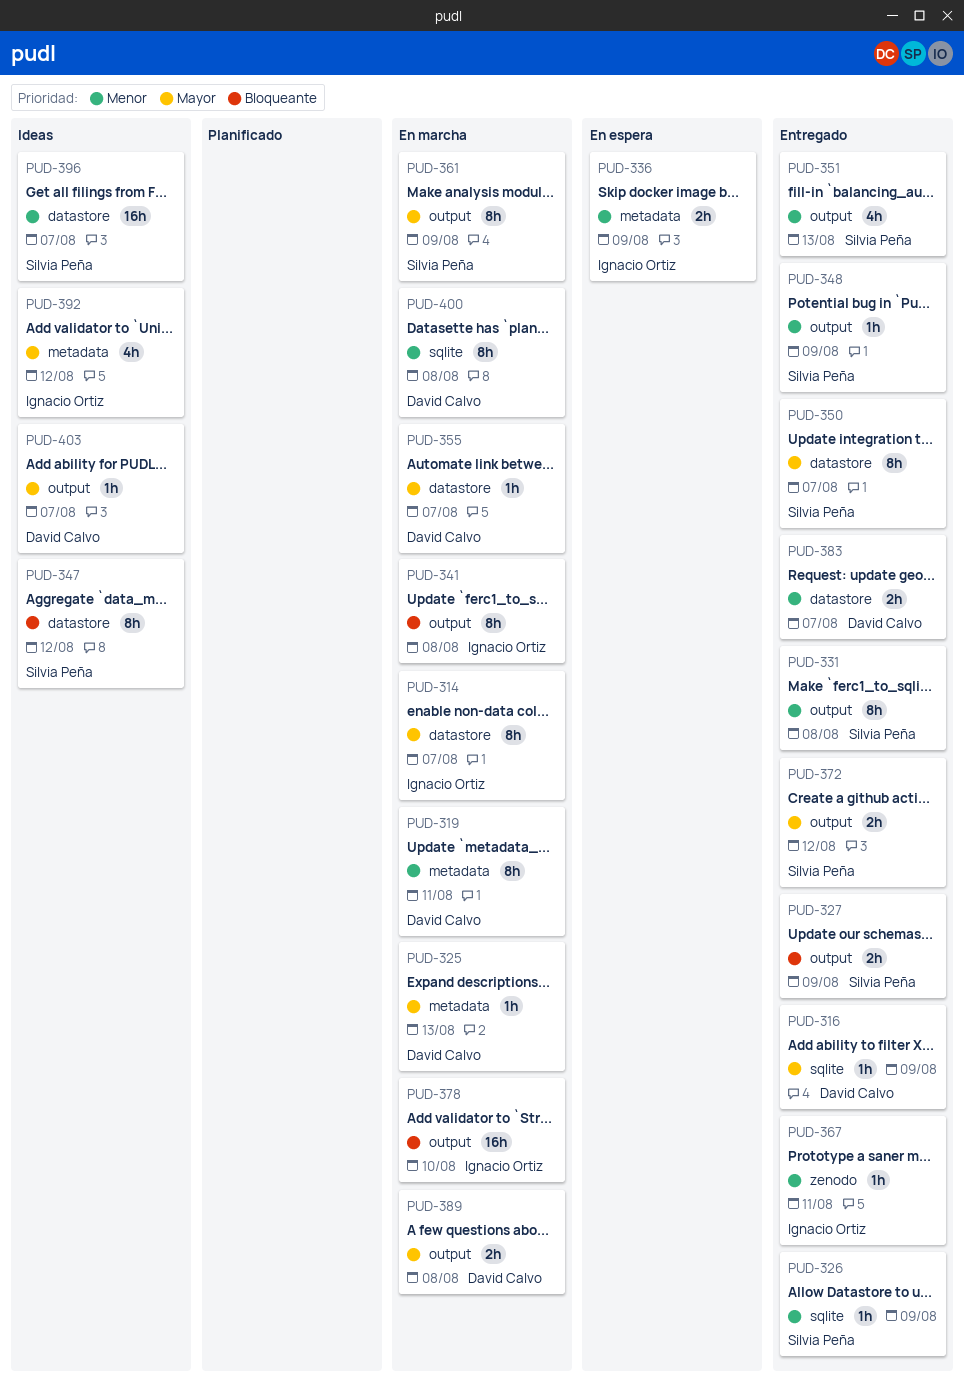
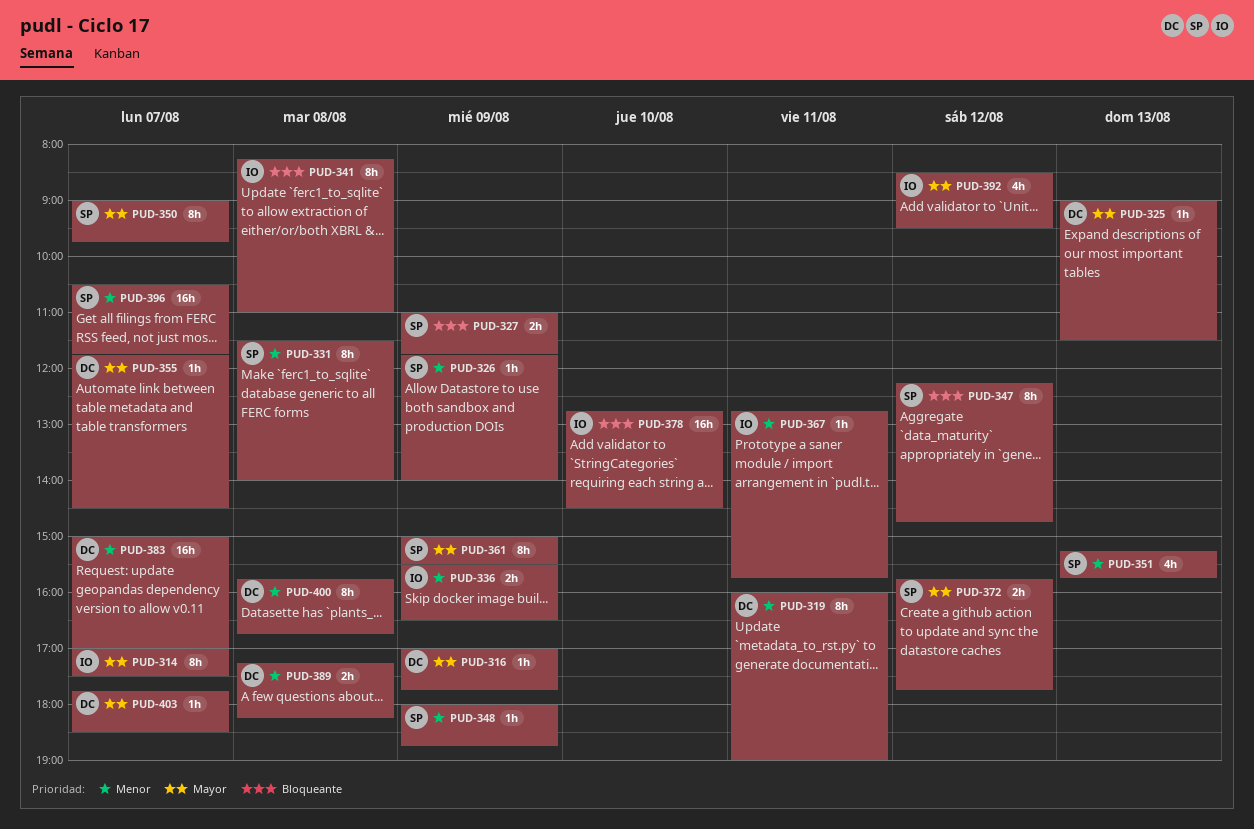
PUD-383, estimate: 2h -> 16h
PUD-389, priority: Mayor -> Menor

